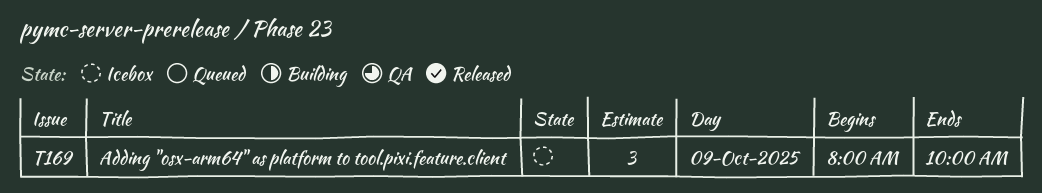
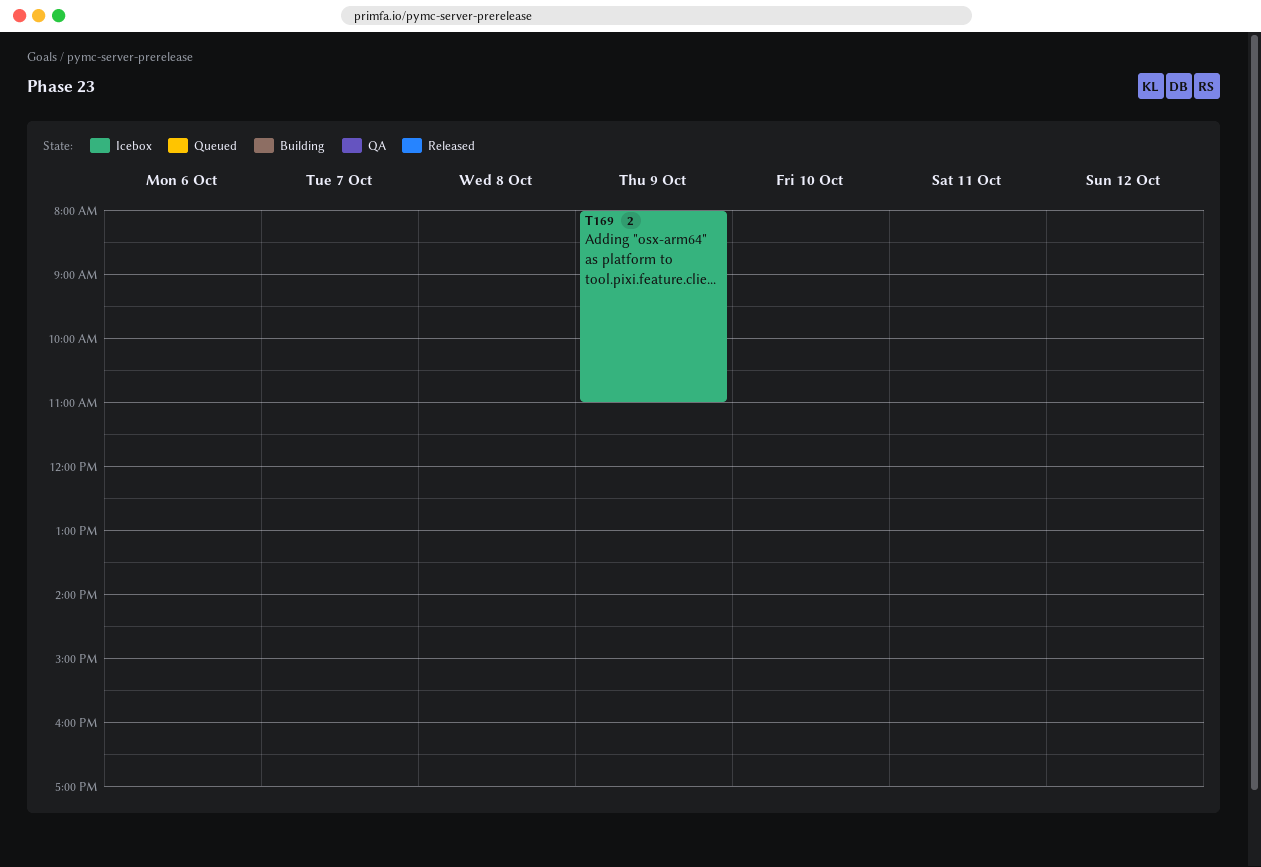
T169, estimate: 3 -> 2
T169, ends: 10:00 -> 11:00

